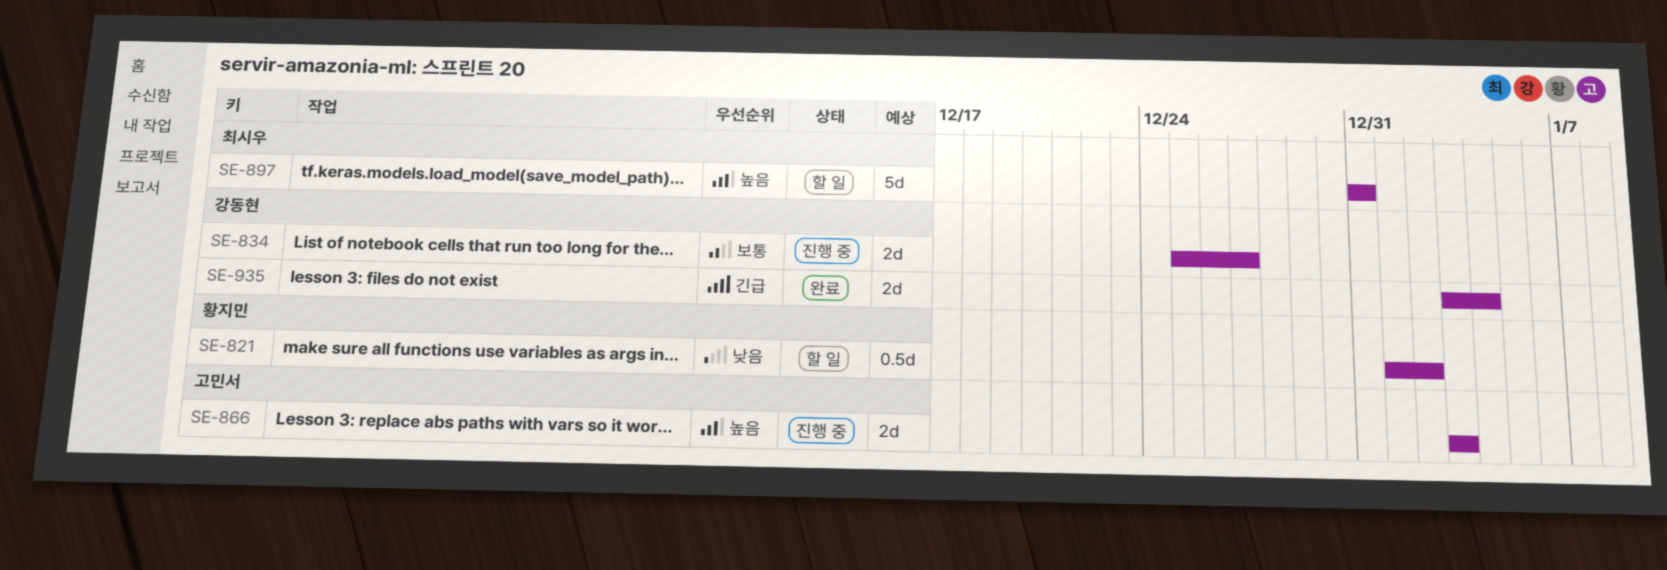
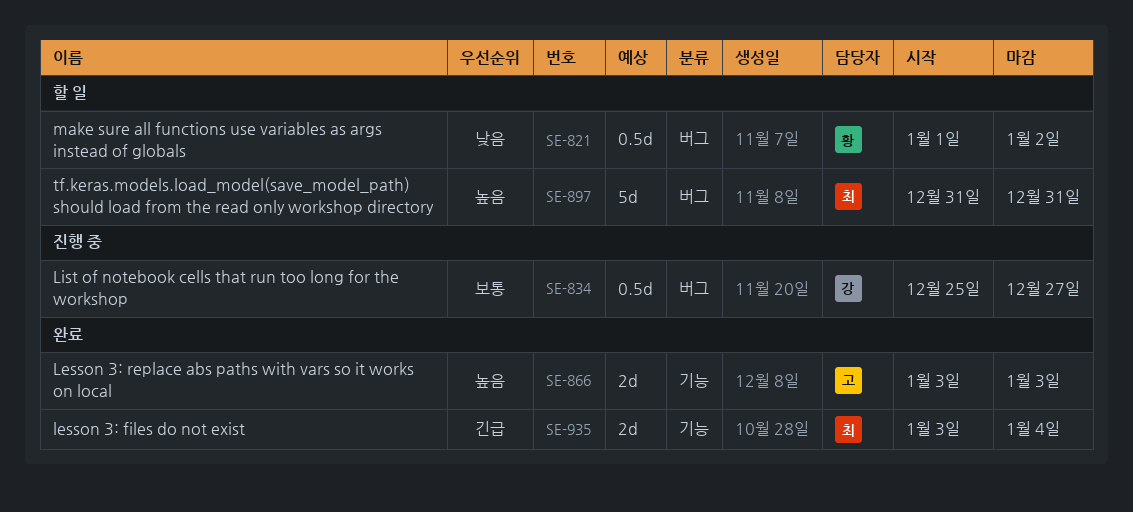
SE-834, estimate: 2d -> 0.5d
SE-866, status: 진행 중 -> 완료
SE-935, owner: 강동현 -> 최시우

